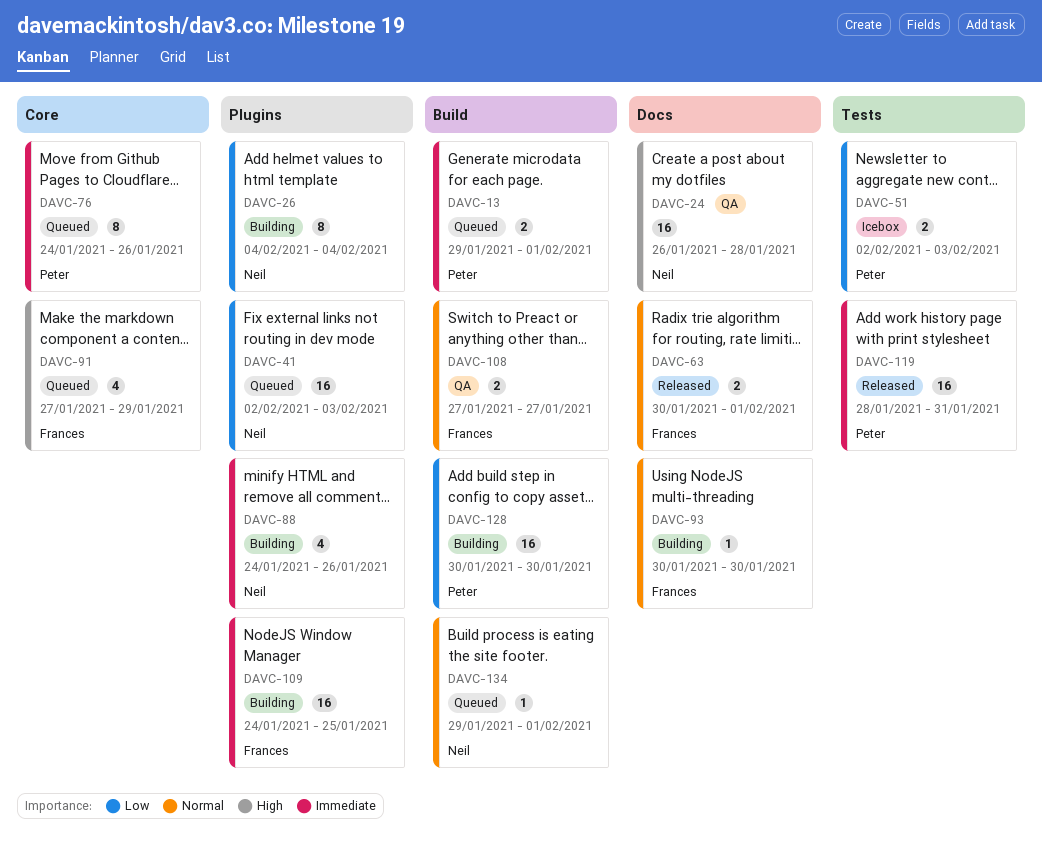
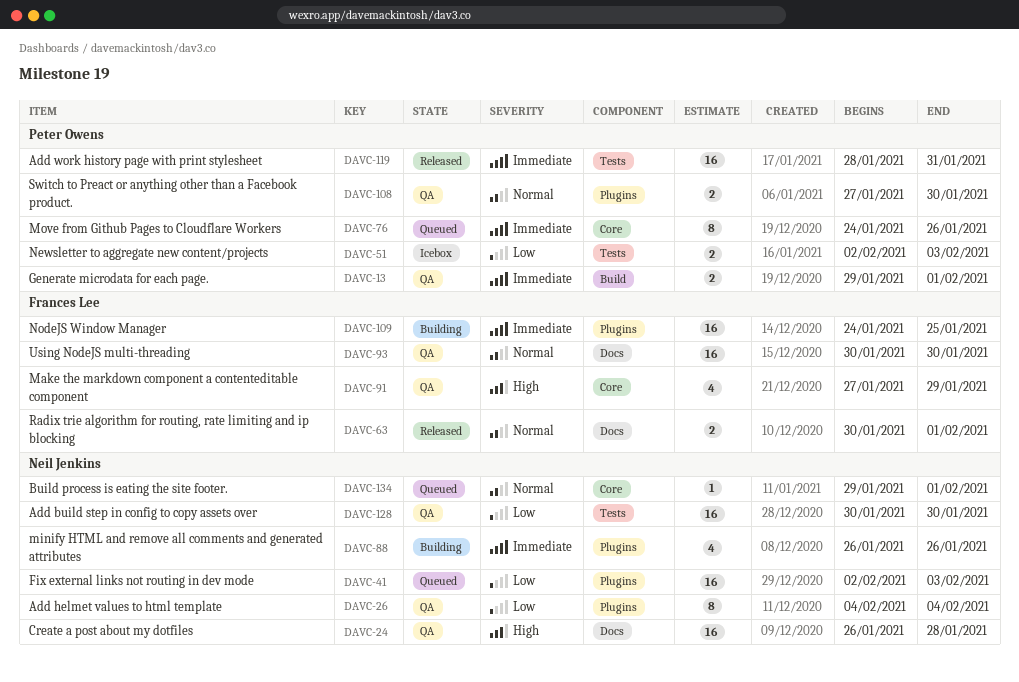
DAVC-13, status: Queued -> QA
DAVC-26, status: Building -> QA
DAVC-88, start: Jan 24 -> Jan 26
DAVC-91, status: Queued -> QA
DAVC-93, status: Building -> QA
DAVC-93, estimate: 1 -> 16
DAVC-108, owner: Frances Lee -> Peter Owens
DAVC-108, label: Build -> Plugins
DAVC-108, due: Jan 27 -> Jan 30
DAVC-128, status: Building -> QA
DAVC-128, owner: Peter Owens -> Neil Jenkins
DAVC-128, label: Build -> Tests
DAVC-134, label: Build -> Core

